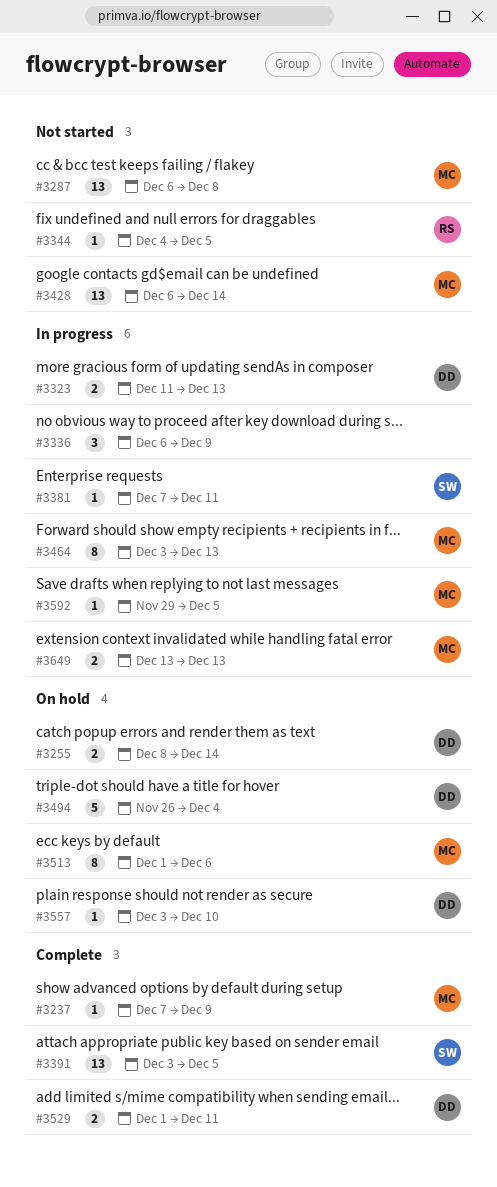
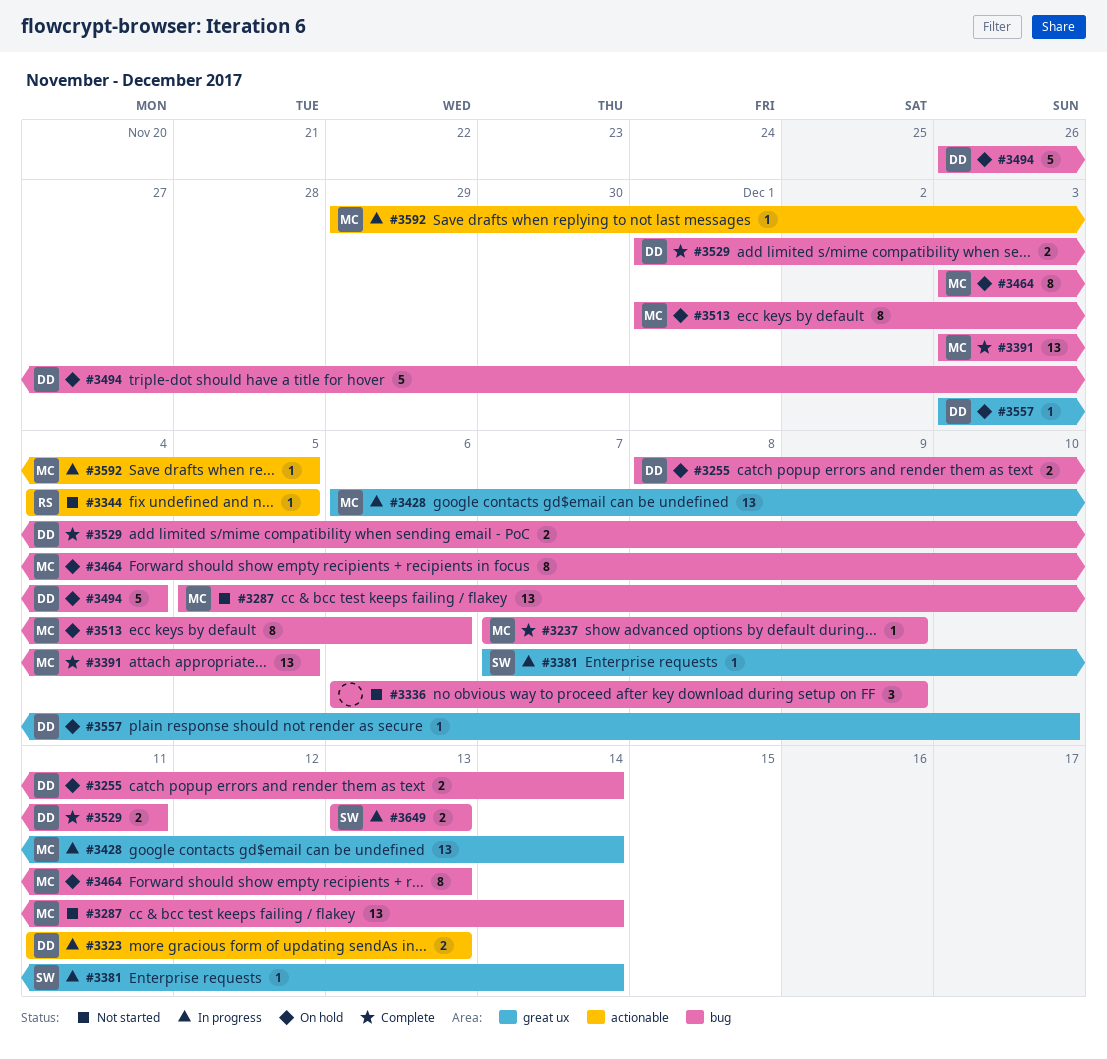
#3287, start: Dec 6 -> Dec 5
#3287, due: Dec 8 -> Dec 14
#3336, status: In progress -> Not started
#3381, due: Dec 11 -> Dec 14
#3391, owner: SW -> MC
#3428, status: Not started -> In progress
#3464, status: In progress -> On hold
#3649, owner: MC -> SW

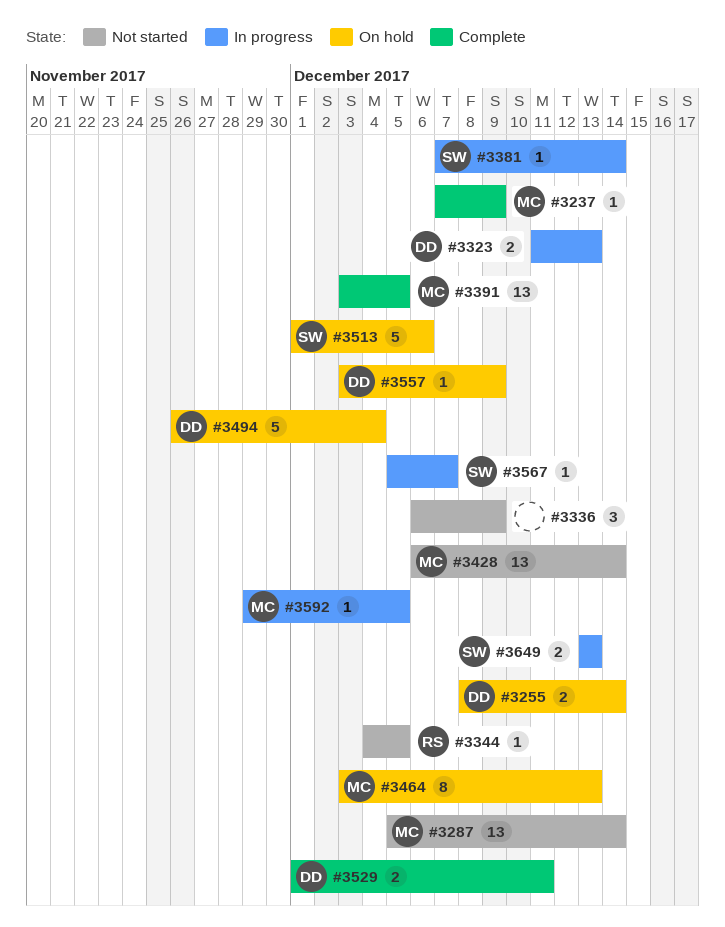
#3428, status: In progress -> Not started
#3513, owner: MC -> SW
#3513, estimate: 8 -> 5
#3557, due: Dec 10 -> Dec 9
#3567: none -> present

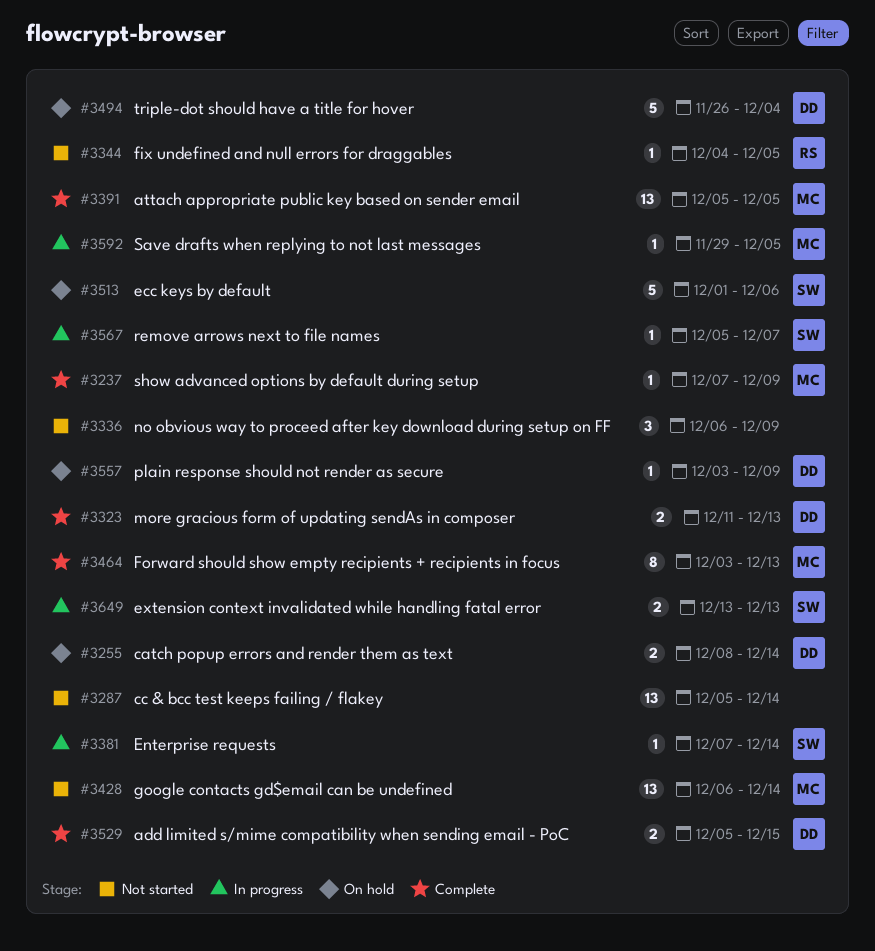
#3287, owner: MC -> none
#3323, status: In progress -> Complete
#3391, start: Dec 3 -> Dec 5
#3464, status: On hold -> Complete
#3529, start: Dec 1 -> Dec 5
#3529, due: Dec 11 -> Dec 15

